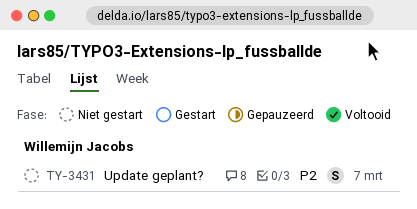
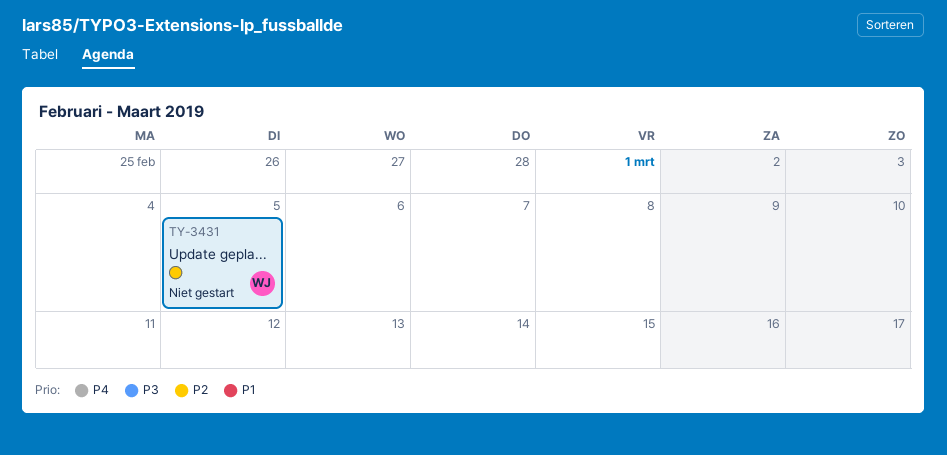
TY-3431, due: Mar 7 -> Mar 5

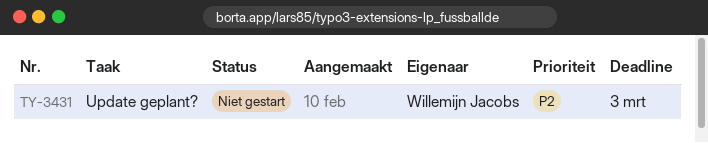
TY-3431, due: Mar 5 -> Mar 3

